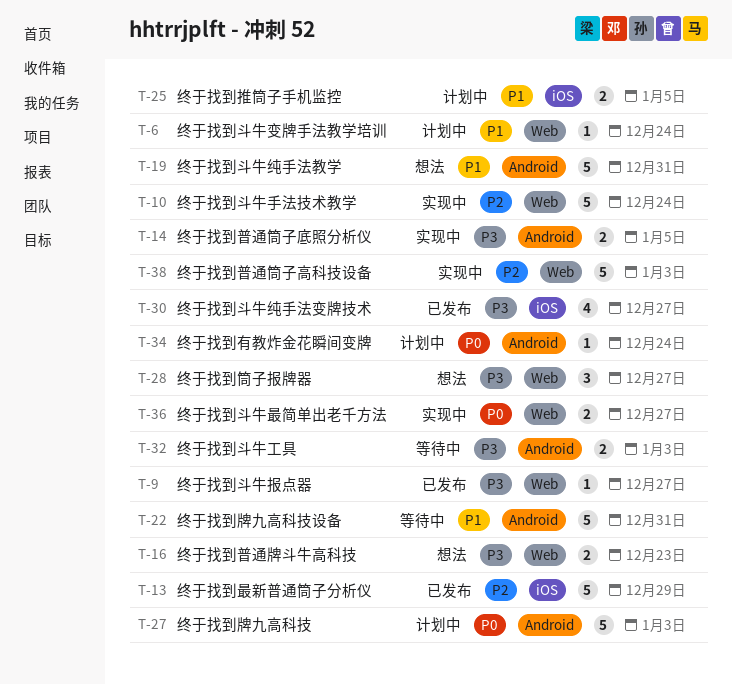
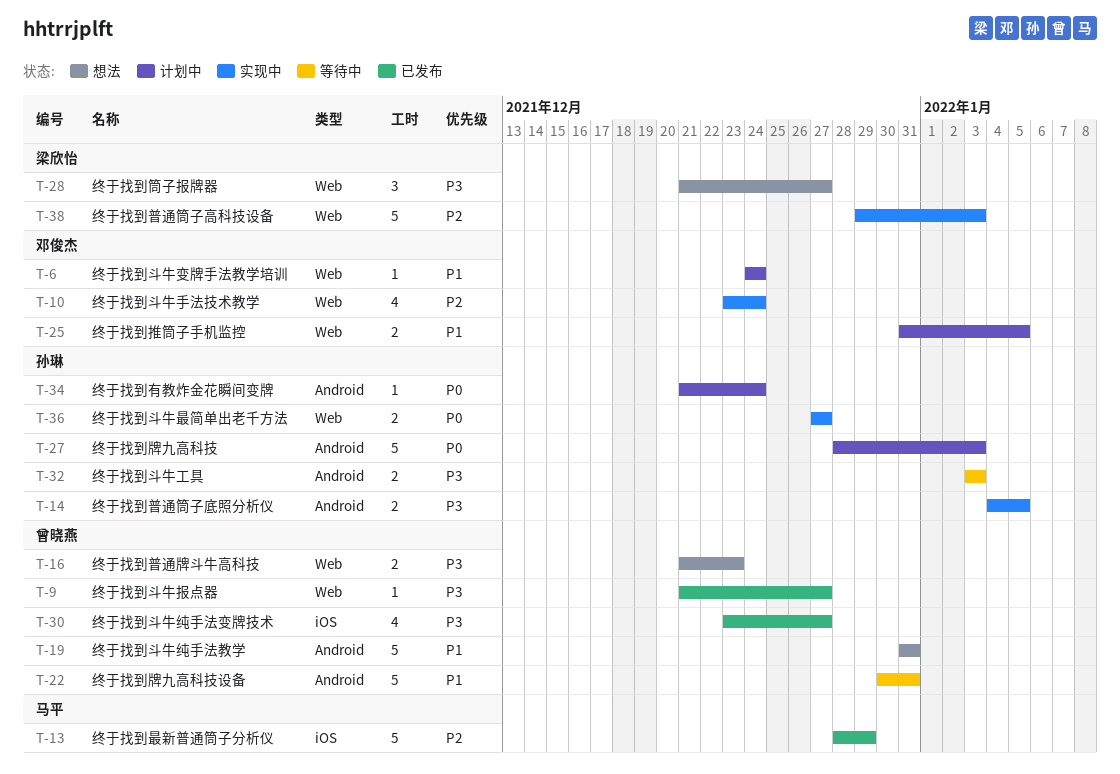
T-10, estimate: 5 -> 4
T-25, label: iOS -> Web

